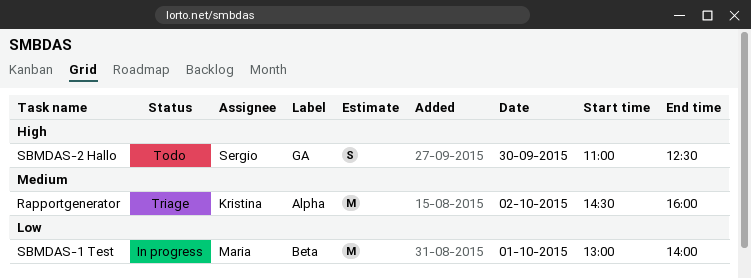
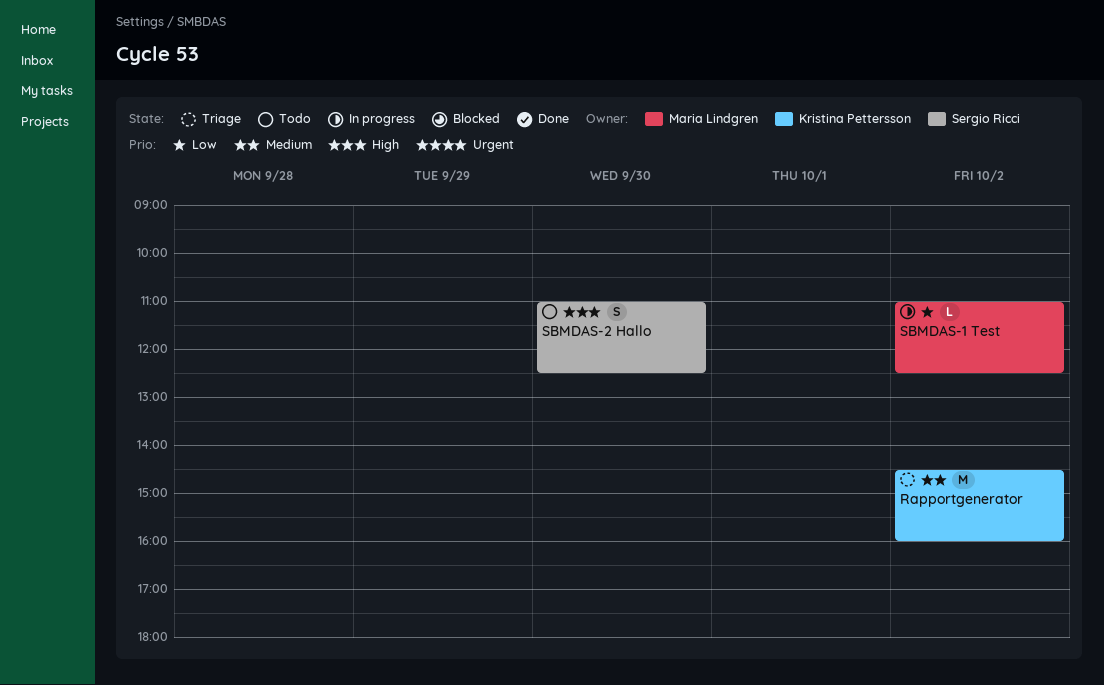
SBMDAS-1 Test, estimate: M -> L
SBMDAS-1 Test, day: Oct 1 -> Oct 2
SBMDAS-1 Test, begins: 13:00 -> 11:00
SBMDAS-1 Test, ends: 14:00 -> 12:30

